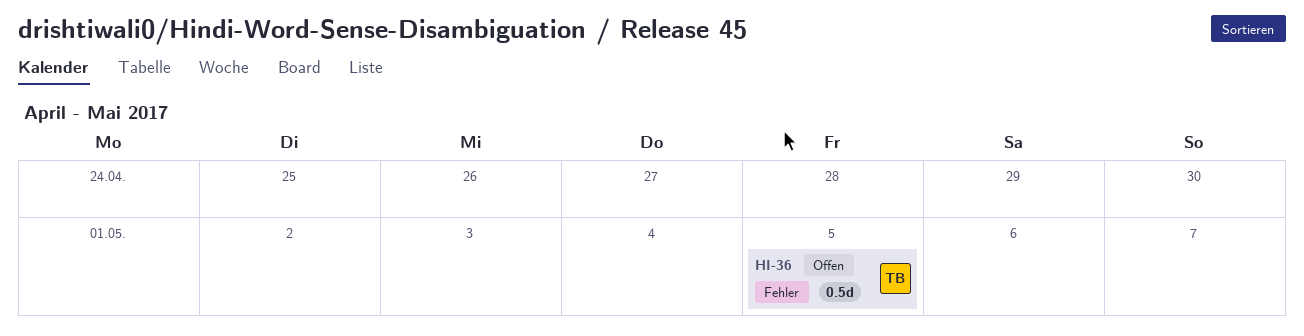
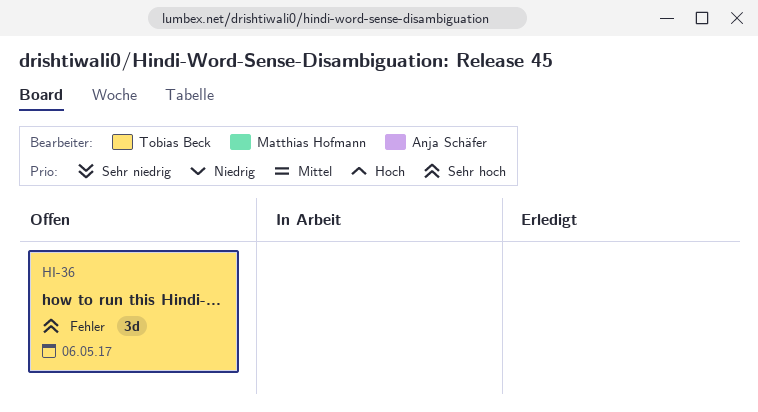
HI-36, estimate: 0.5d -> 3d
HI-36, due: May 5 -> May 6

